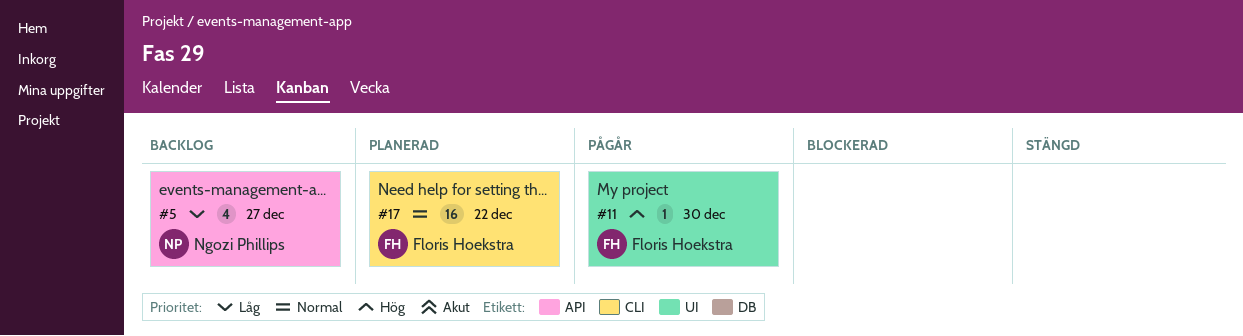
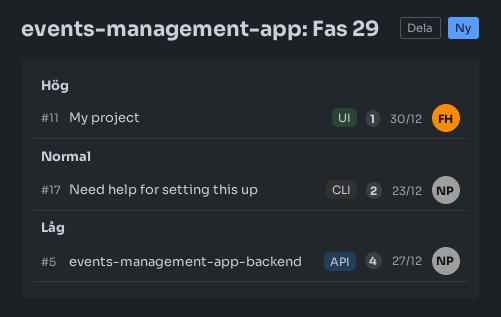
#17, owner: Floris Hoekstra -> Ngozi Phillips
#17, estimate: 16 -> 2
#17, due: Dec 22 -> Dec 23

